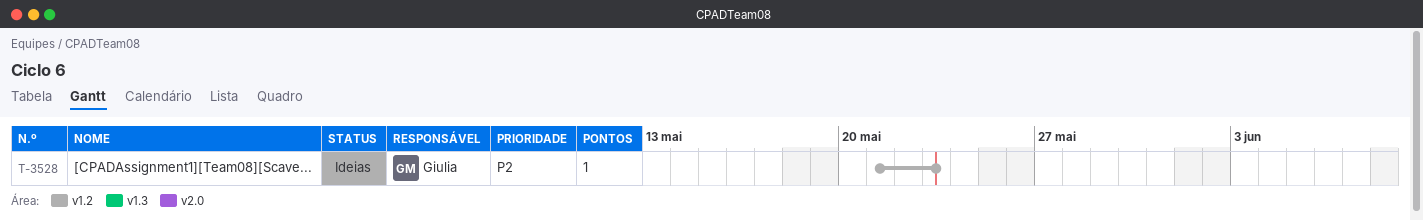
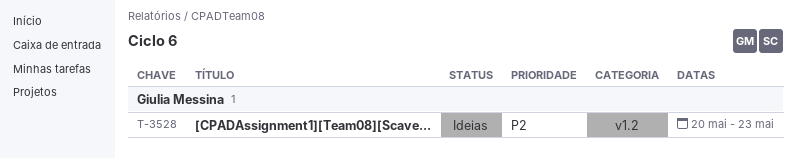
T-3528, start: May 21 -> May 20

